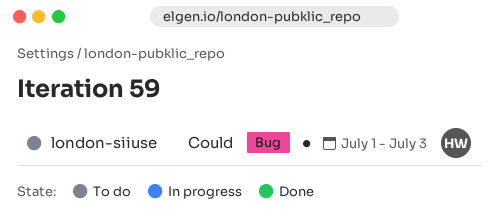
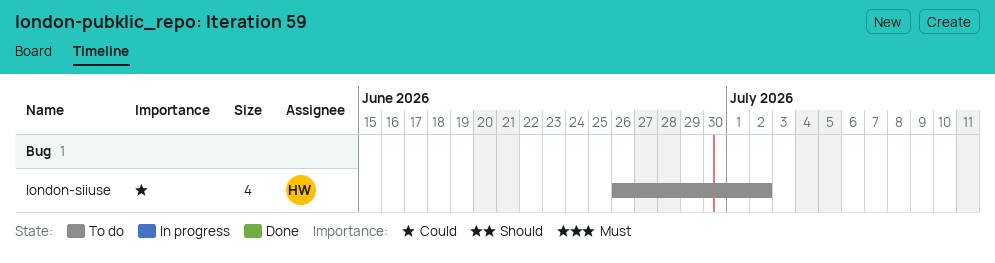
london-siiuse, estimate: 1 -> 4
london-siiuse, start: Jul 1 -> Jun 26
london-siiuse, due: Jul 3 -> Jul 2

